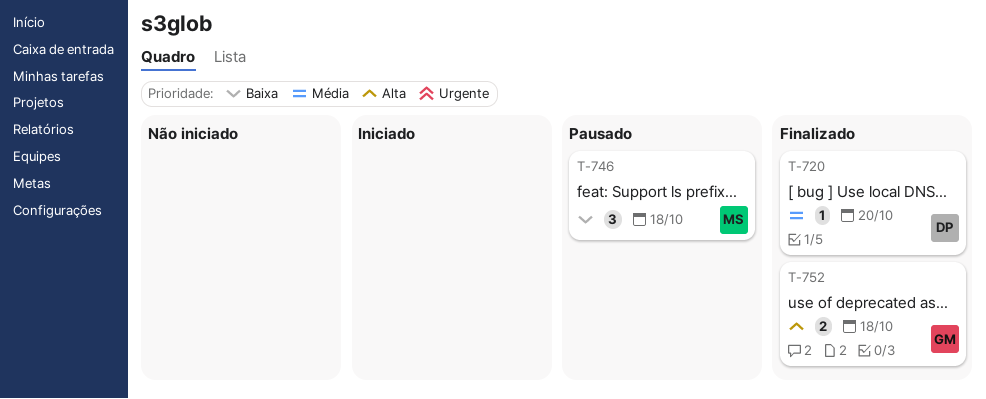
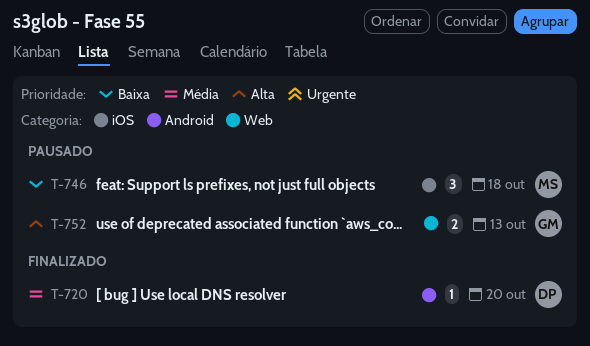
T-752, status: Finalizado -> Pausado
T-752, due: Oct 18 -> Oct 13

